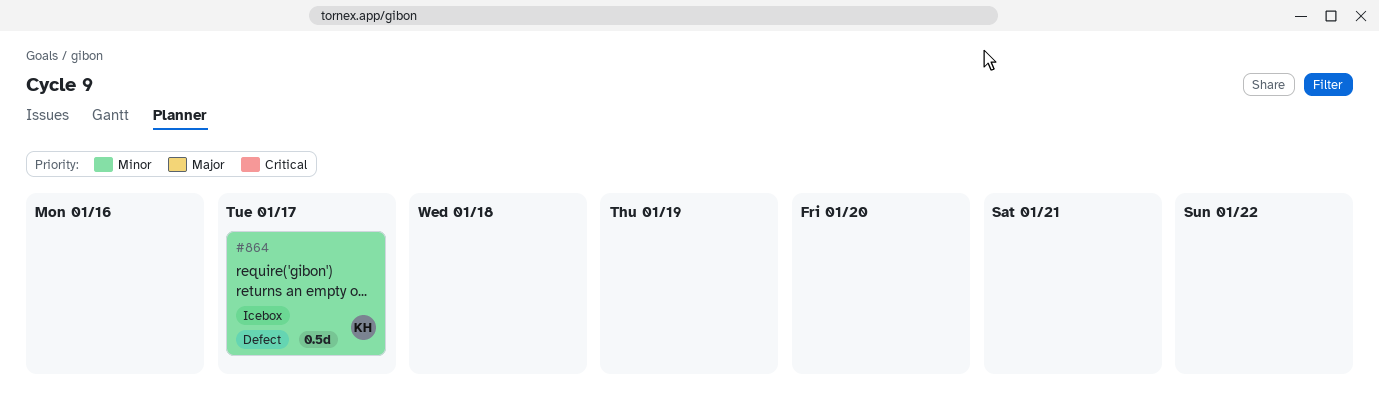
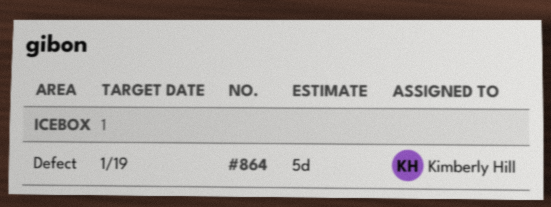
#864, estimate: 0.5d -> 5d
#864, due: Jan 17 -> Jan 19

